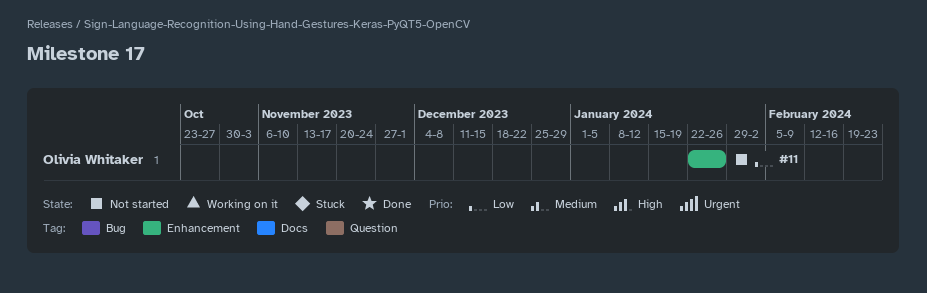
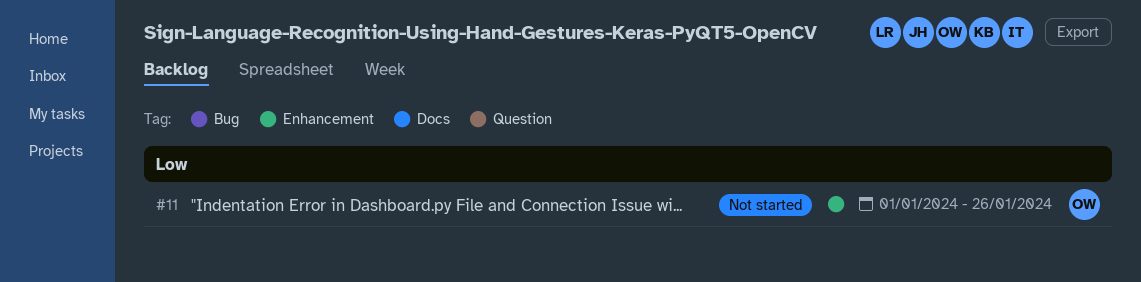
#11, start: Jan 22 -> Jan 1

